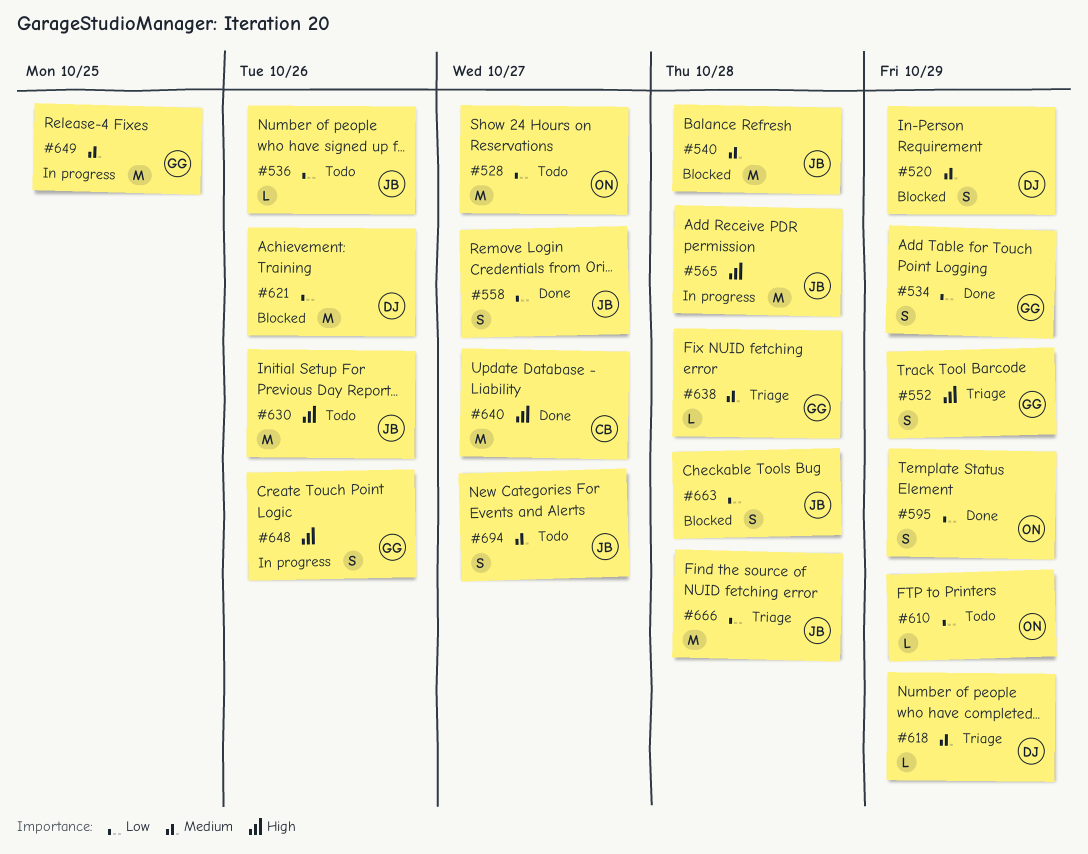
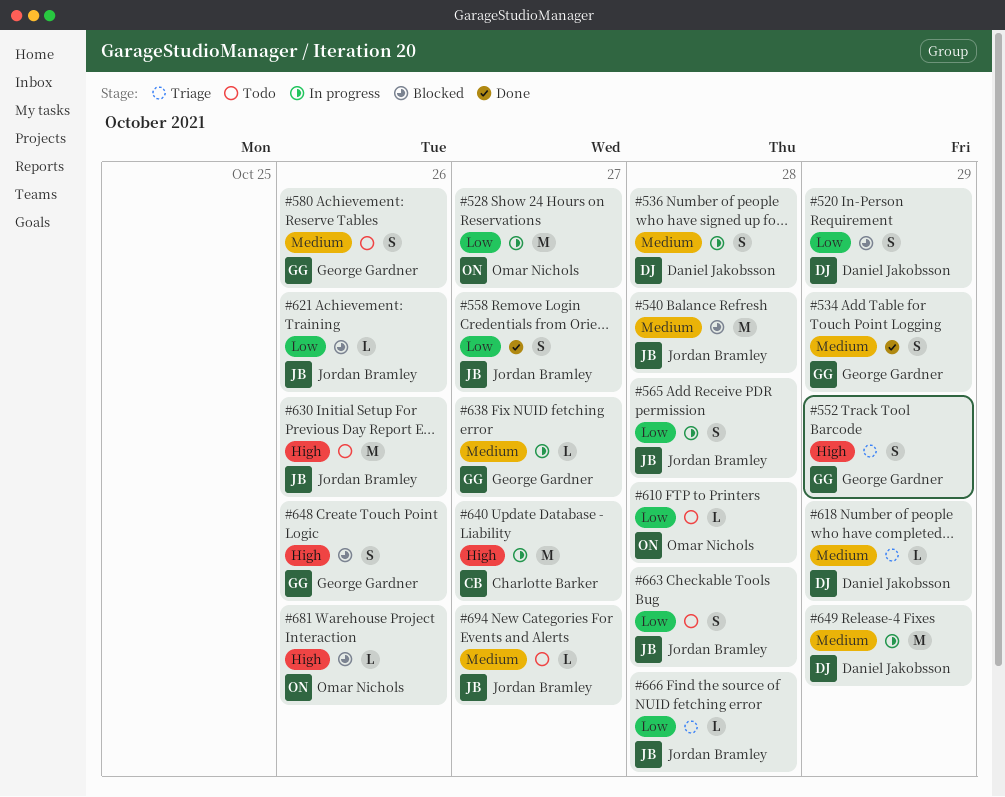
#520, priority: Medium -> Low
#528, status: Todo -> In progress
#534, priority: Low -> Medium
#536, status: Todo -> In progress
#536, owner: Jordan Bramley -> Daniel Jakobsson
#536, priority: Low -> Medium
#536, estimate: L -> S
#536, due: Oct 26 -> Oct 28
#565, priority: High -> Low
#565, estimate: M -> S
#580: none -> present
#595: present -> none
#610, due: Oct 29 -> Oct 28
#621, owner: Daniel Jakobsson -> Jordan Bramley
#621, estimate: M -> L
#638, status: Triage -> In progress
#638, due: Oct 28 -> Oct 27
#640, status: Done -> In progress
#648, status: In progress -> Blocked
#649, owner: George Gardner -> Daniel Jakobsson
#649, due: Oct 25 -> Oct 29
#663, status: Blocked -> Todo
#666, estimate: M -> L
#681: none -> present
#694, estimate: S -> L

